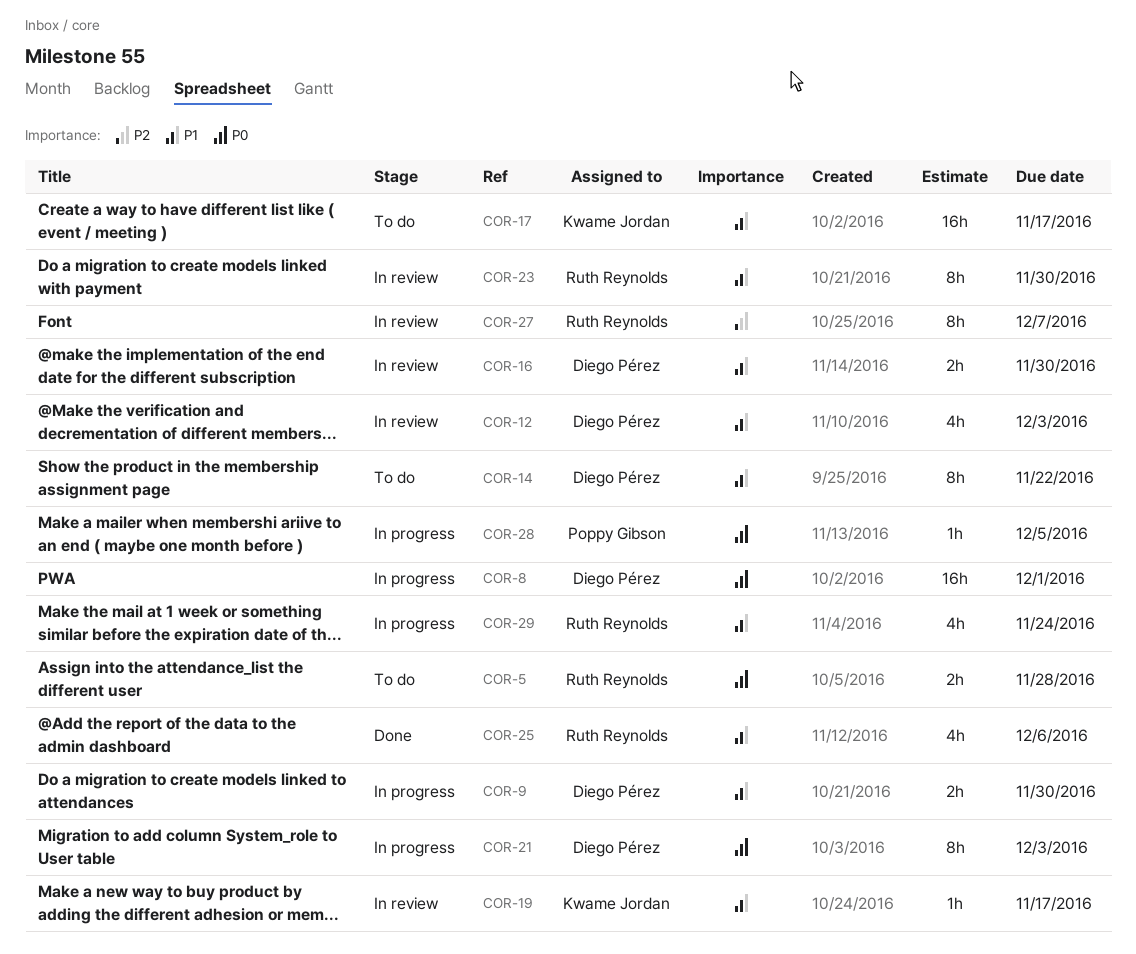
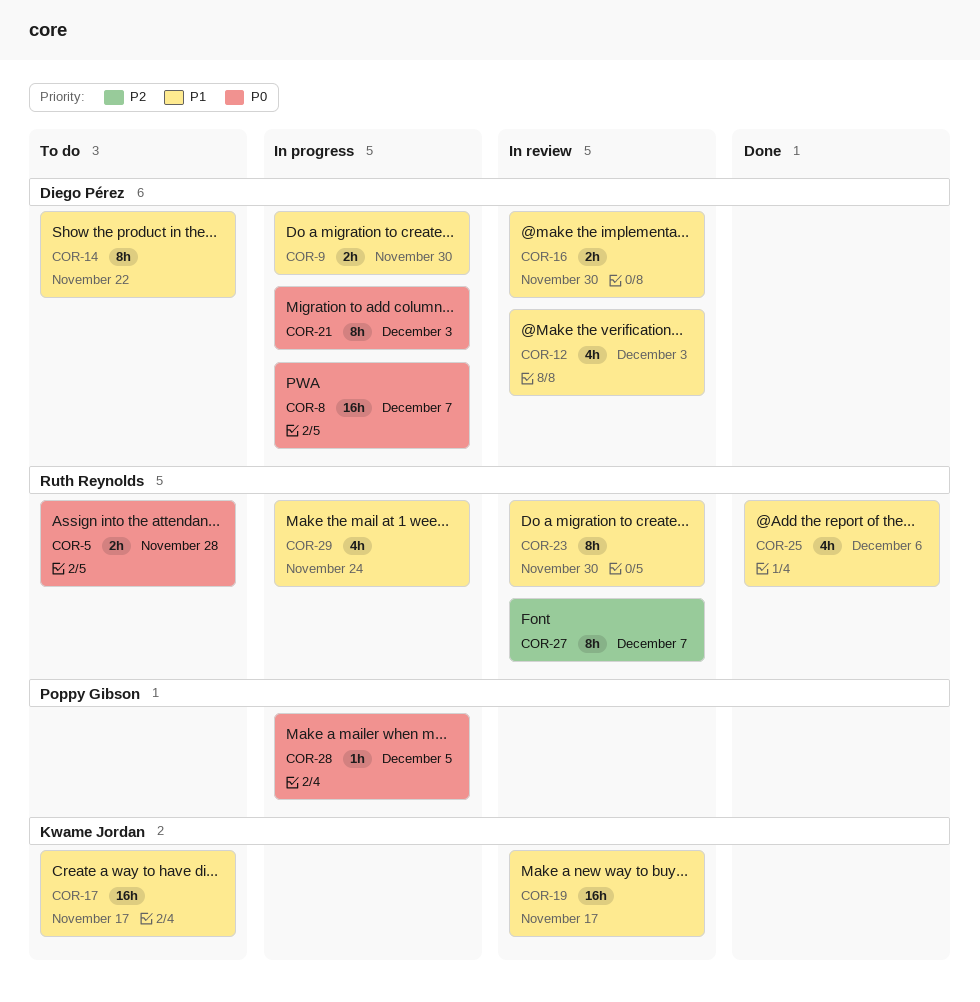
COR-8, due: Dec 1 -> Dec 7
COR-19, estimate: 1h -> 16h

